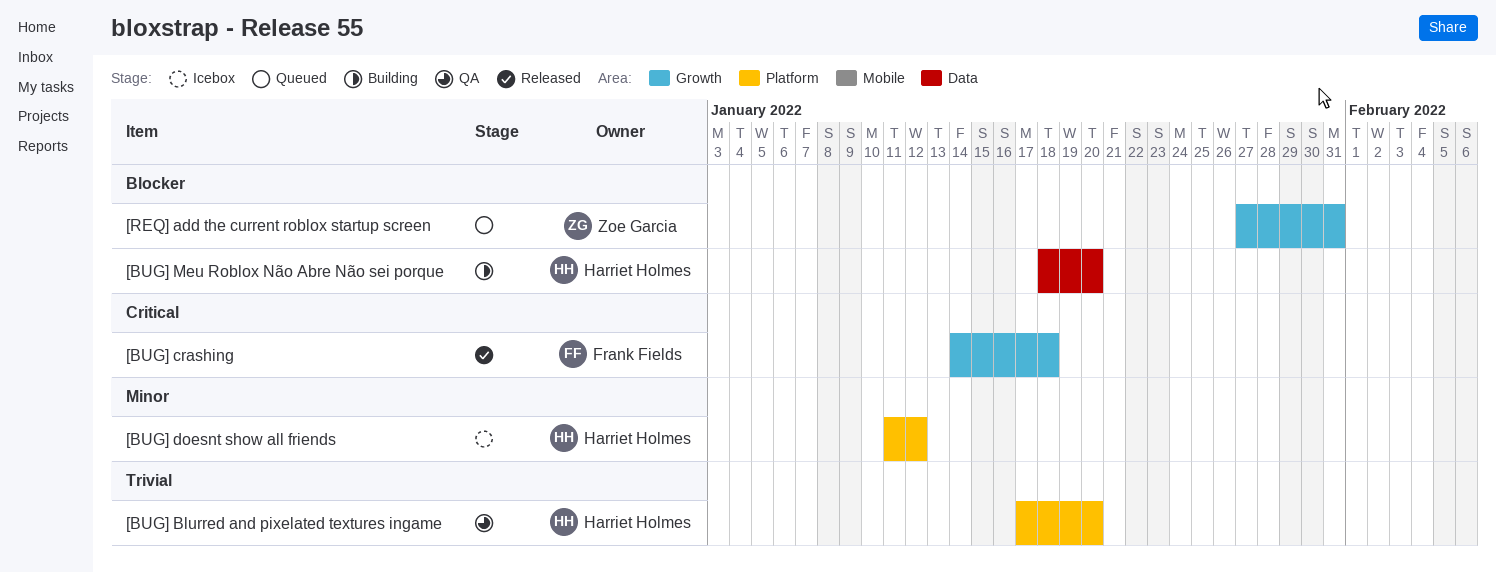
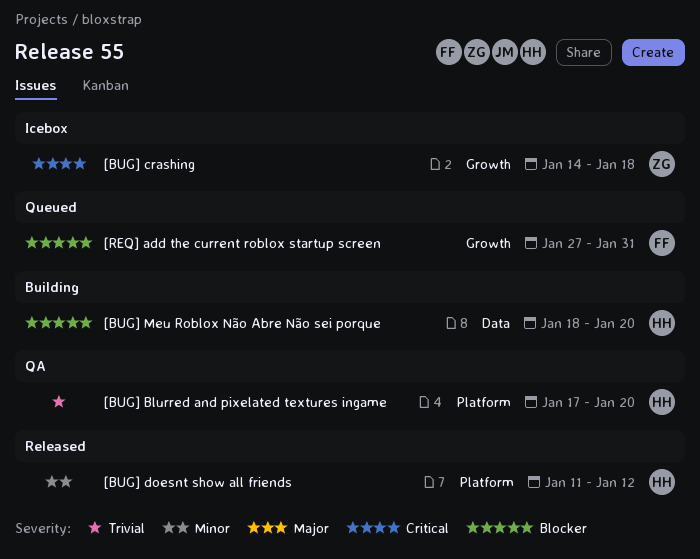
[BUG] crashing, status: Released -> Icebox
[BUG] crashing, owner: Frank Fields -> Zoe Garcia
[BUG] doesnt show all friends, status: Icebox -> Released
[REQ] add the current roblox startup screen, owner: Zoe Garcia -> Frank Fields

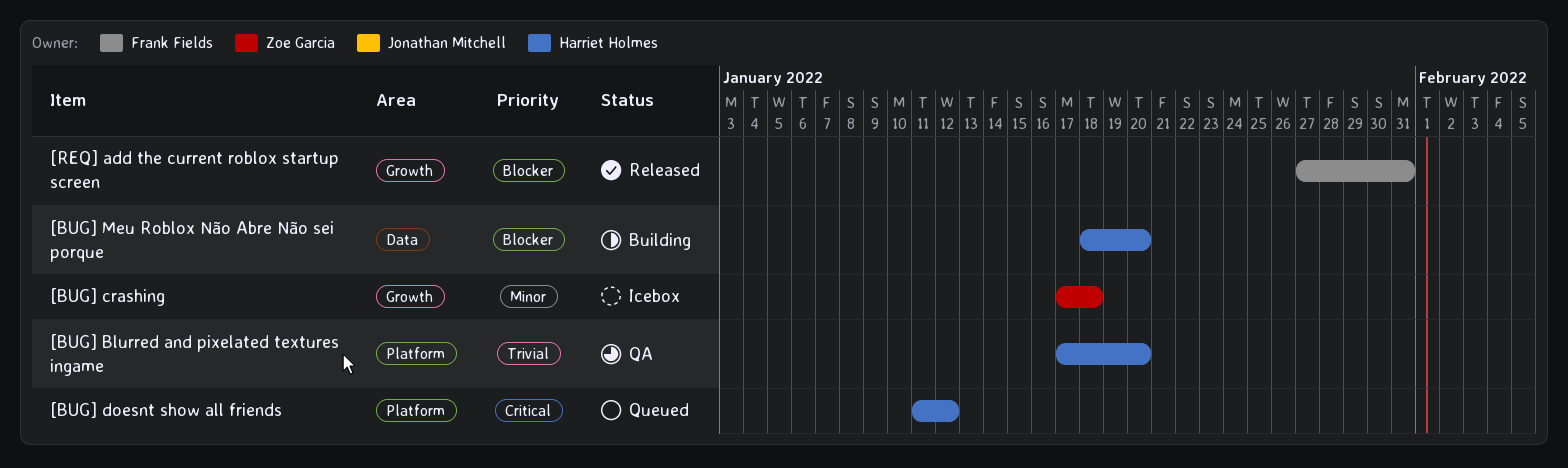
[BUG] crashing, priority: Critical -> Minor
[BUG] crashing, start: Jan 14 -> Jan 17
[BUG] doesnt show all friends, status: Released -> Queued
[BUG] doesnt show all friends, priority: Minor -> Critical
[REQ] add the current roblox startup screen, status: Queued -> Released

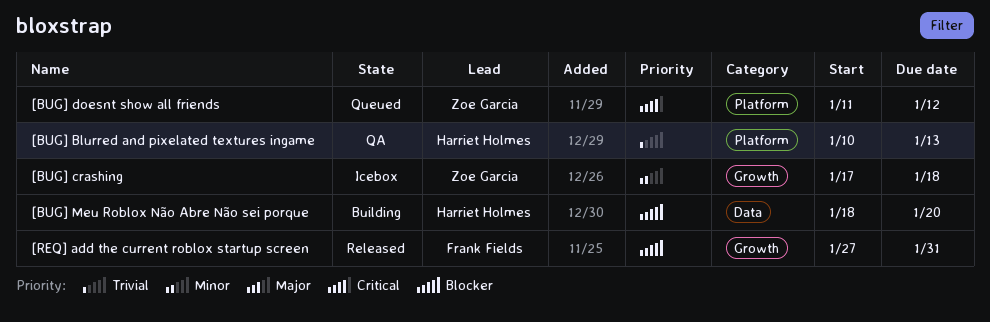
[BUG] Blurred and pixelated textures ingame, start: Jan 17 -> Jan 10
[BUG] Blurred and pixelated textures ingame, due: Jan 20 -> Jan 13
[BUG] doesnt show all friends, owner: Harriet Holmes -> Zoe Garcia

